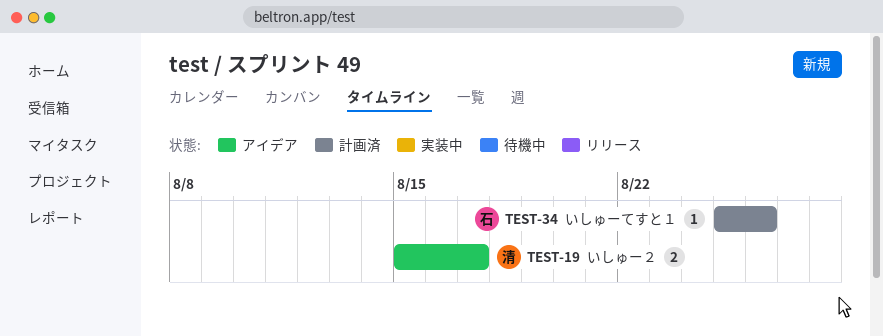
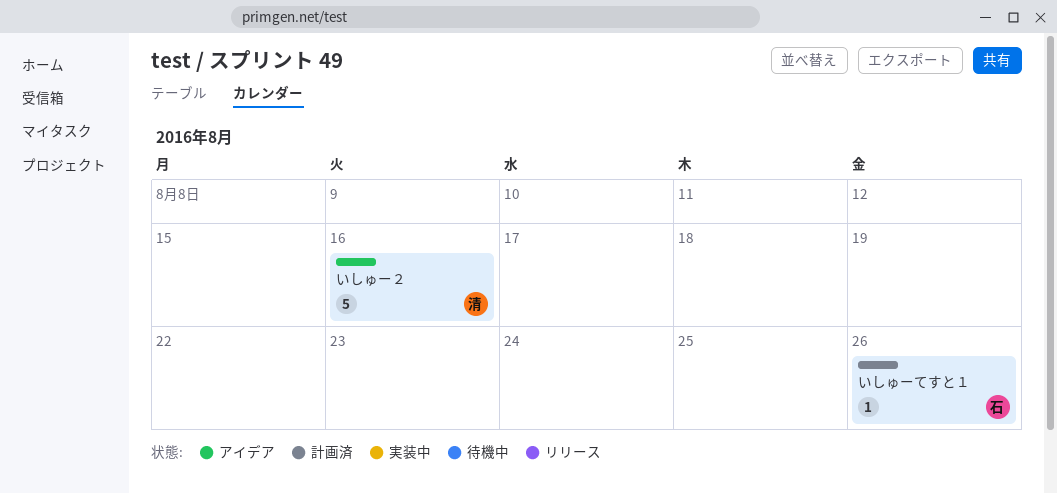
いしゅー２, estimate: 2 -> 5
いしゅー２, due: Aug 17 -> Aug 16

